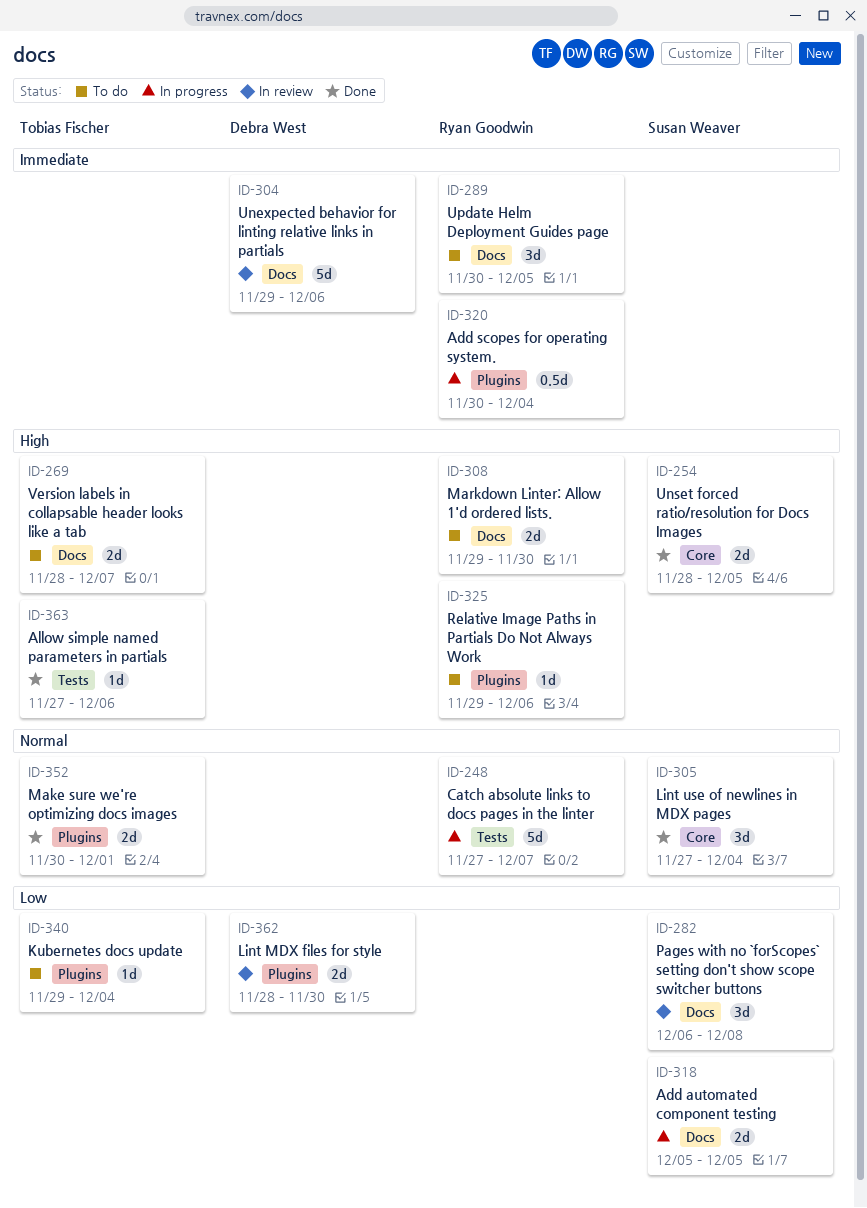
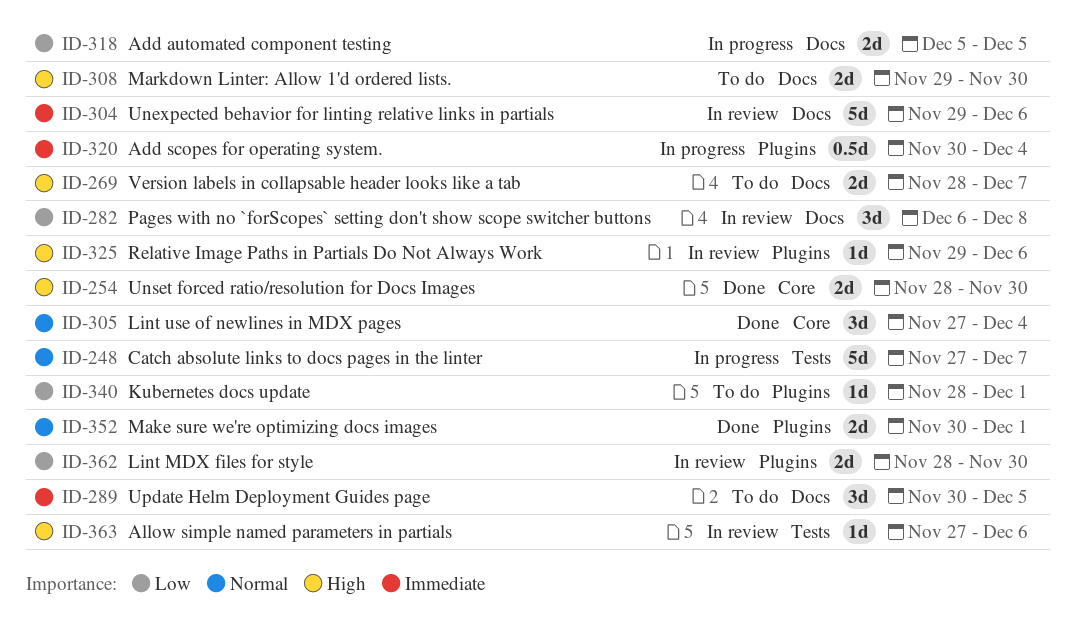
ID-254, due: Dec 5 -> Nov 30
ID-325, status: To do -> In review
ID-340, start: Nov 29 -> Nov 28
ID-340, due: Dec 4 -> Dec 1
ID-363, status: Done -> In review

